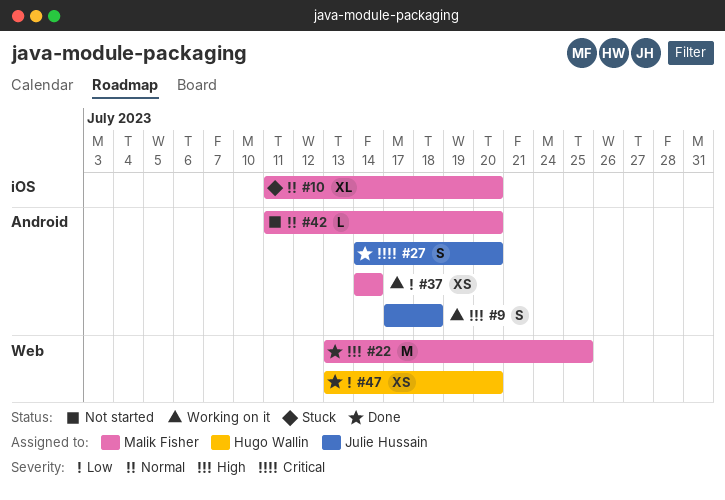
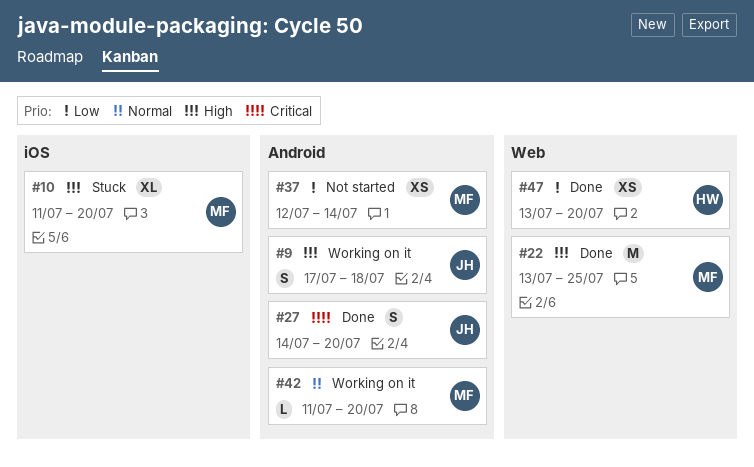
#10, priority: Normal -> High
#37, status: Working on it -> Not started
#37, start: Jul 14 -> Jul 12
#42, status: Not started -> Working on it

